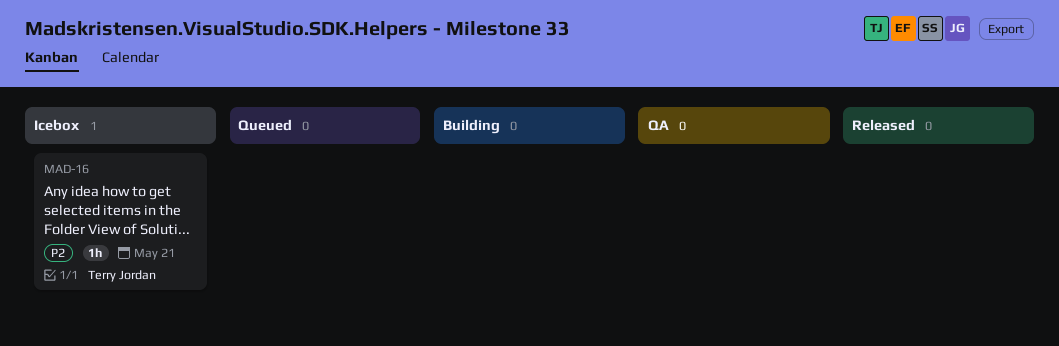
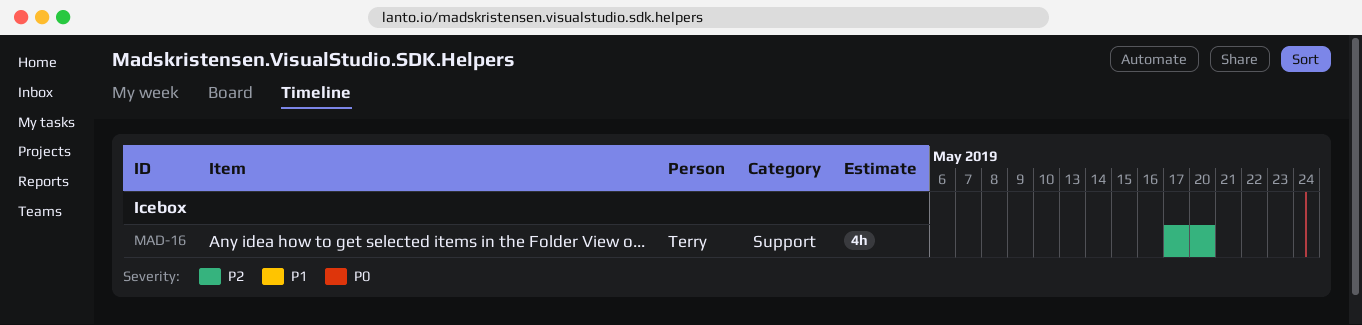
MAD-16, estimate: 1h -> 4h
MAD-16, due: May 21 -> May 20

